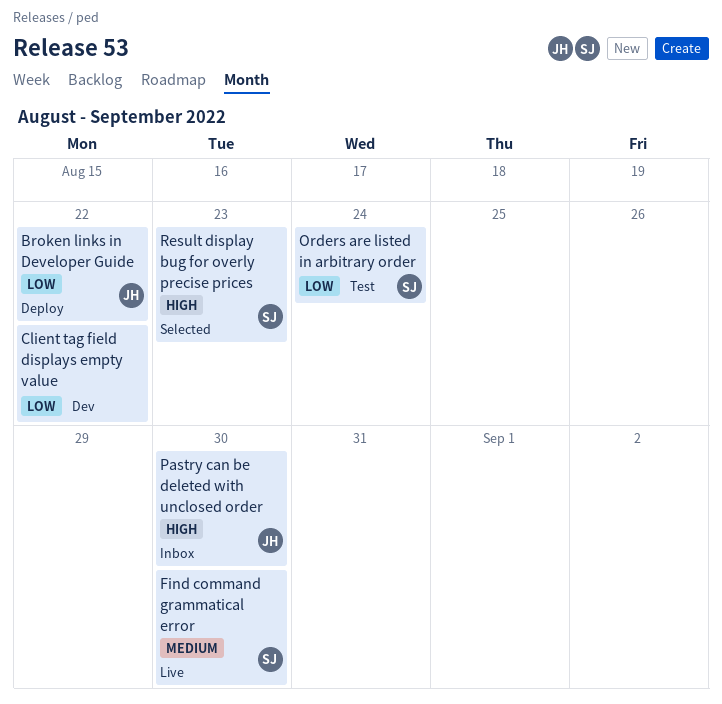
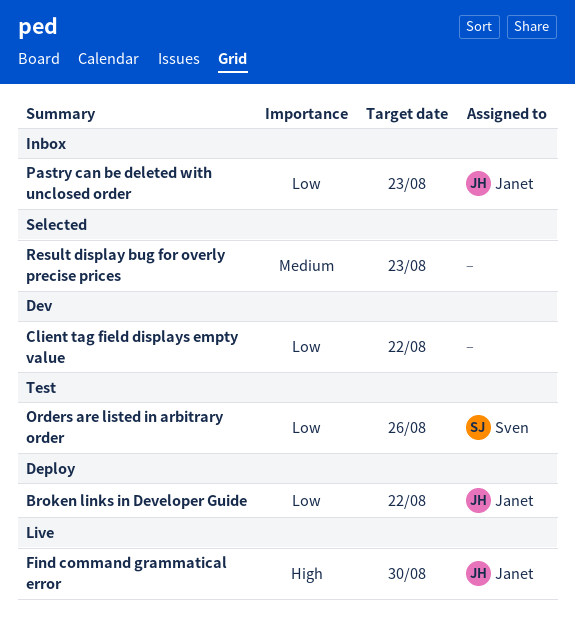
Find command grammatical error, owner: Sven -> Janet
Find command grammatical error, priority: Medium -> High
Orders are listed in arbitrary order, due: Aug 24 -> Aug 26
Pastry can be deleted with unclosed order, priority: High -> Low
Pastry can be deleted with unclosed order, due: Aug 30 -> Aug 23
Result display bug for overly precise prices, owner: Sven -> none
Result display bug for overly precise prices, priority: High -> Medium

